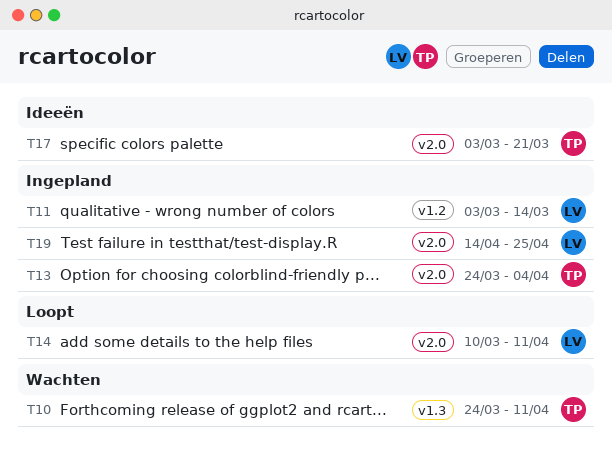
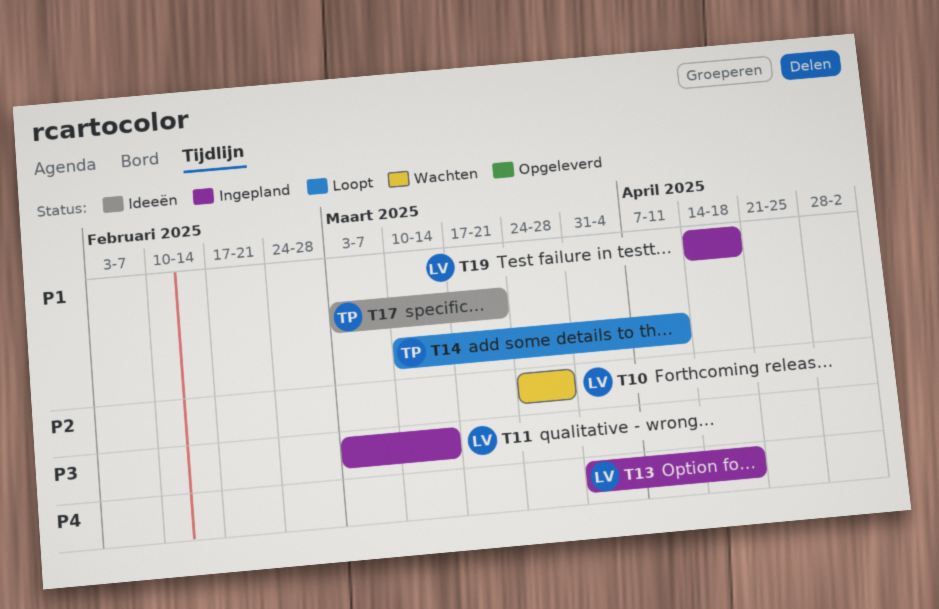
T10, owner: TP -> LV
T10, due: Apr 11 -> Mar 28
T13, owner: TP -> LV
T13, start: Mar 24 -> Mar 31
T13, due: Apr 4 -> Apr 18
T14, owner: LV -> TP
T19, due: Apr 25 -> Apr 18

